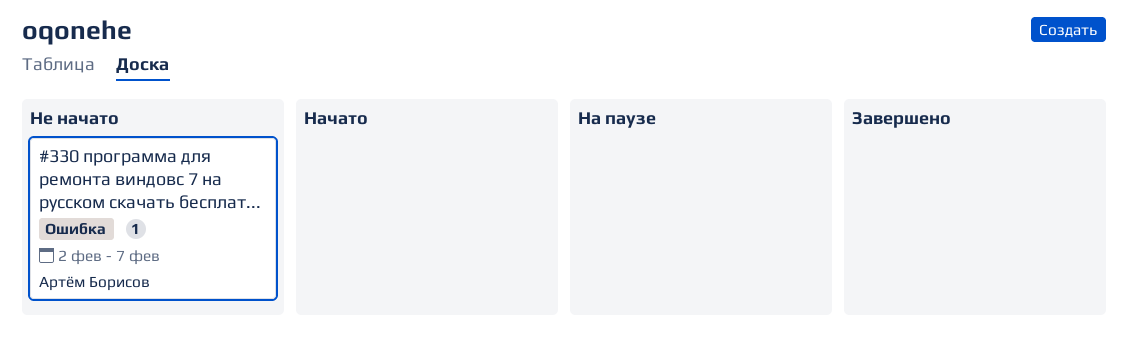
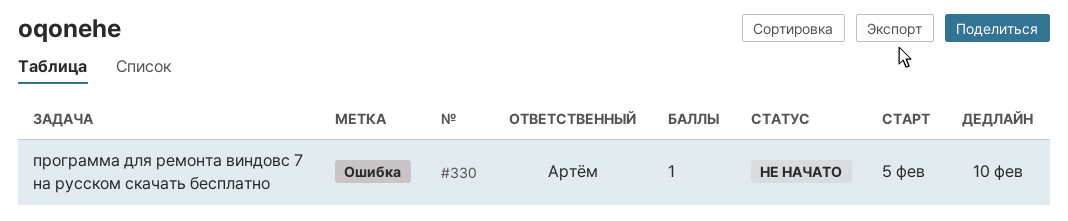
#330, start: Feb 2 -> Feb 5
#330, due: Feb 7 -> Feb 10

